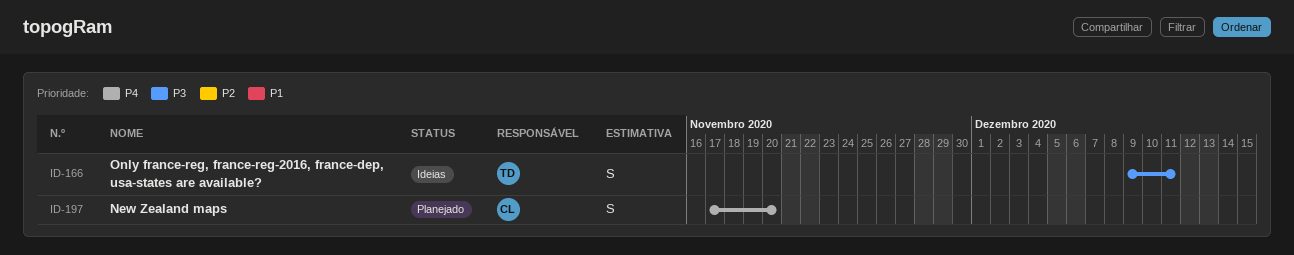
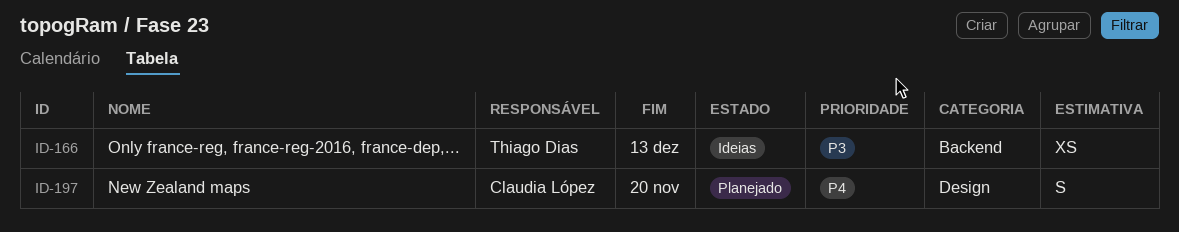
ID-166, estimate: S -> XS
ID-166, due: Dec 11 -> Dec 13

